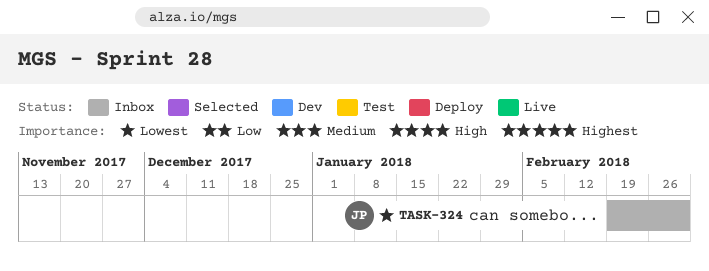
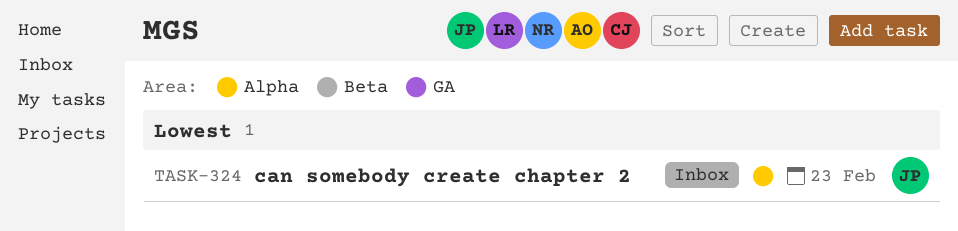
TASK-324, due: Mar 2 -> Feb 23

